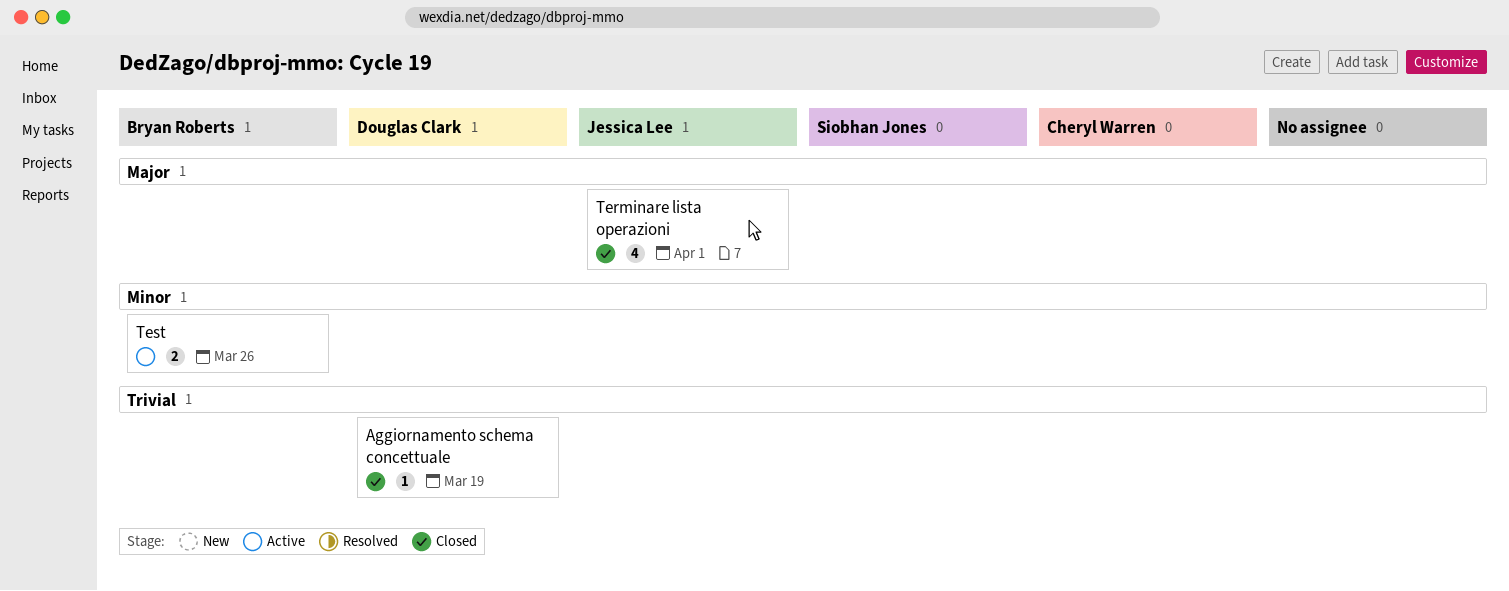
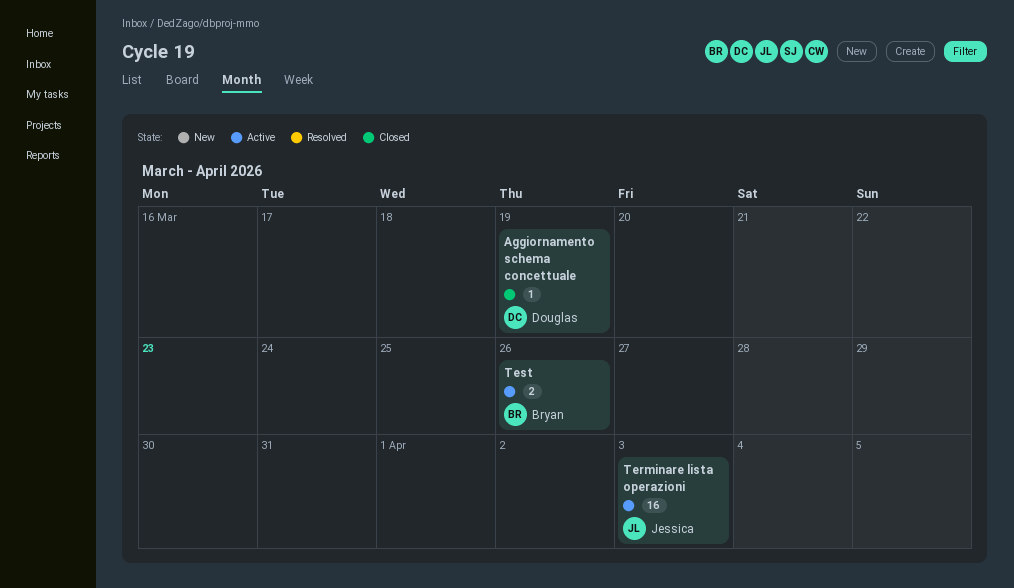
Terminare lista operazioni, status: Closed -> Active
Terminare lista operazioni, estimate: 4 -> 16
Terminare lista operazioni, due: Apr 1 -> Apr 3

